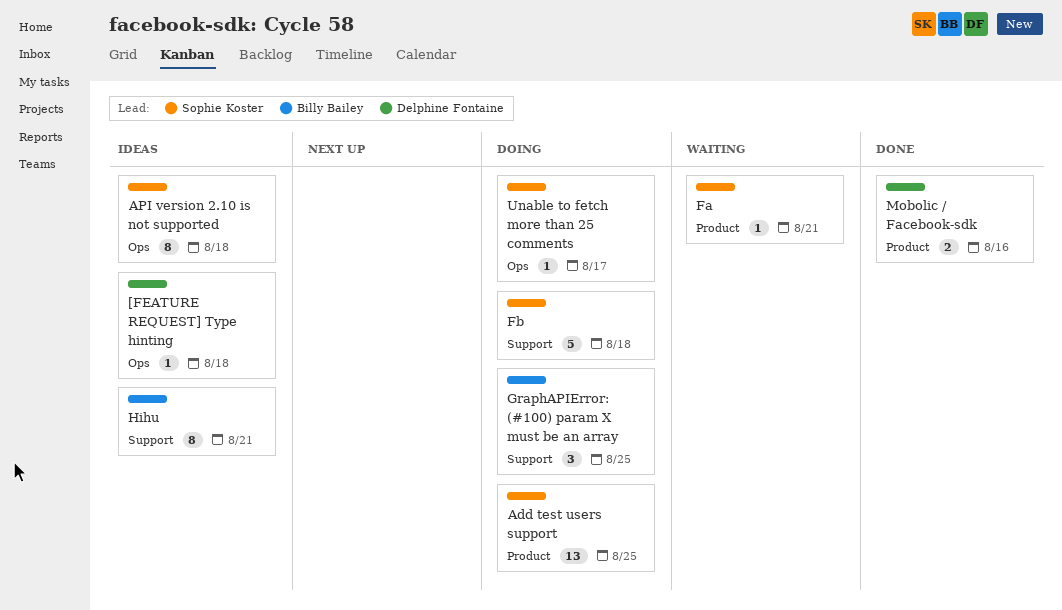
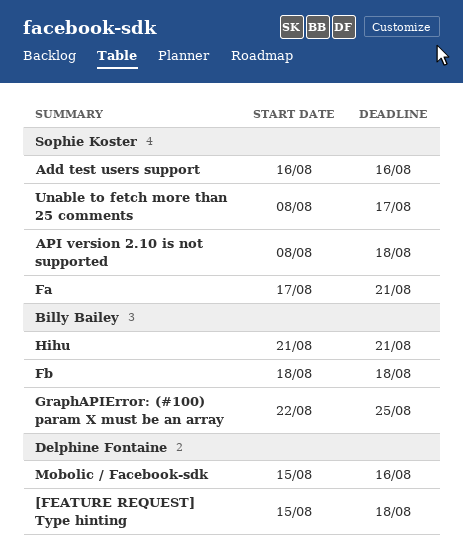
Add test users support, due: Aug 25 -> Aug 16
Fb, owner: Sophie Koster -> Billy Bailey

